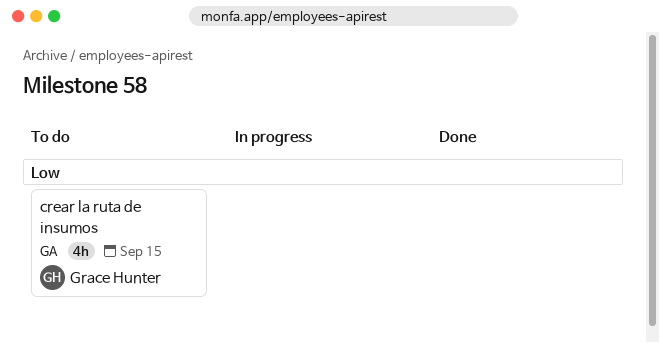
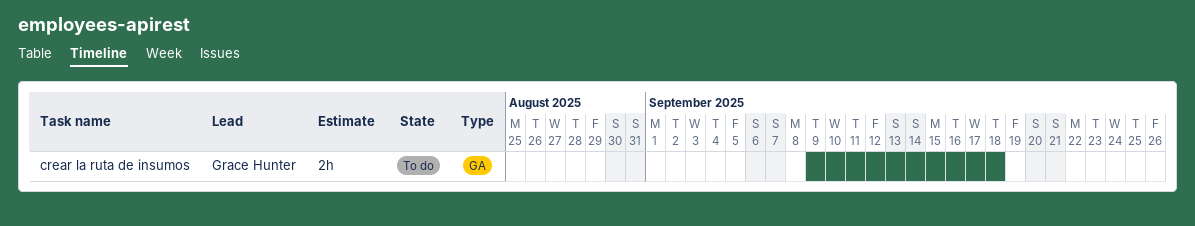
crear la ruta de insumos, estimate: 4h -> 2h
crear la ruta de insumos, due: Sep 15 -> Sep 18

